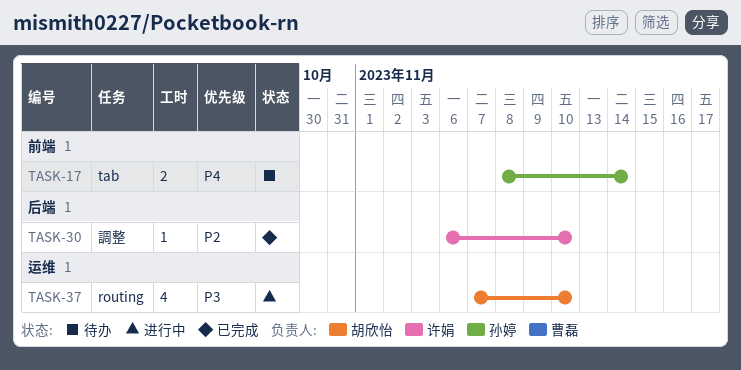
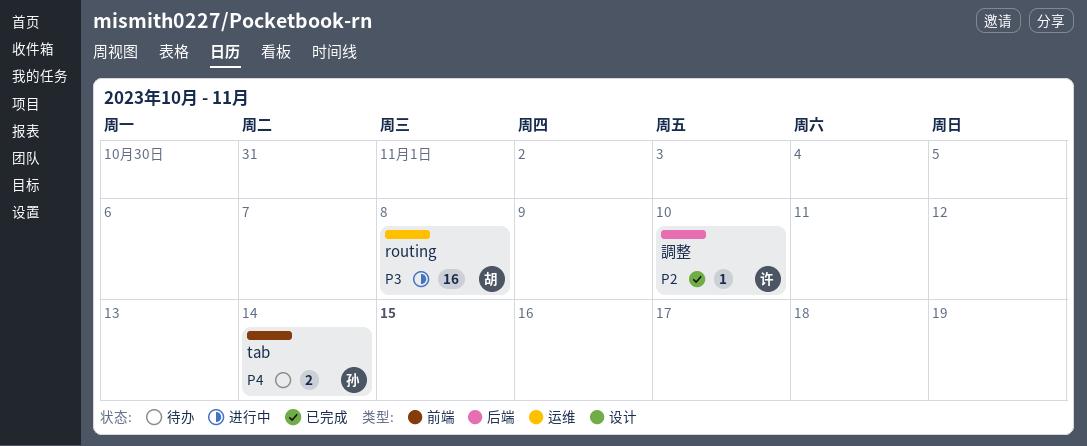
routing, estimate: 4 -> 16
routing, due: Nov 10 -> Nov 8

